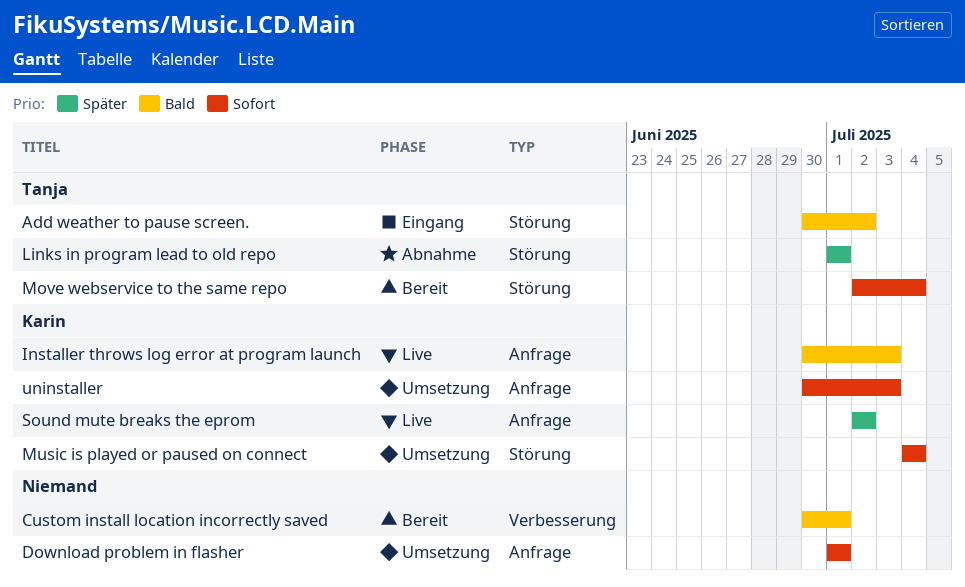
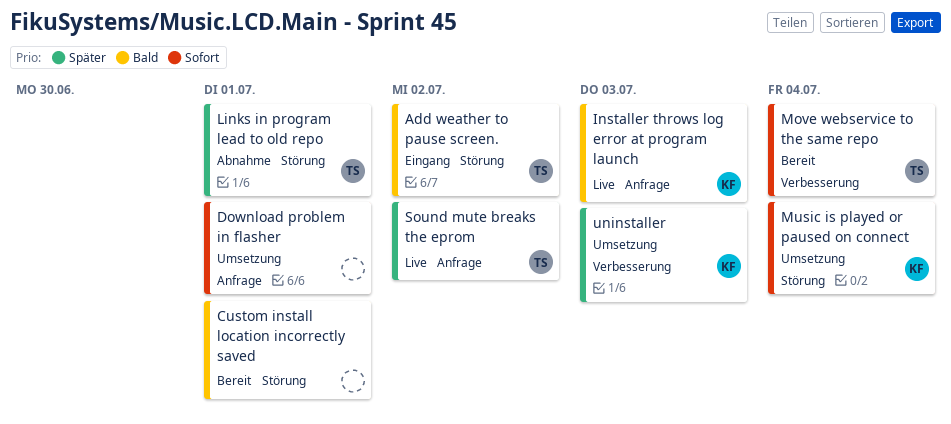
Custom install location incorrectly saved, label: Verbesserung -> Störung
Move webservice to the same repo, label: Störung -> Verbesserung
Sound mute breaks the eprom, owner: Karin -> Tanja
uninstaller, priority: Sofort -> Später
uninstaller, label: Anfrage -> Verbesserung

